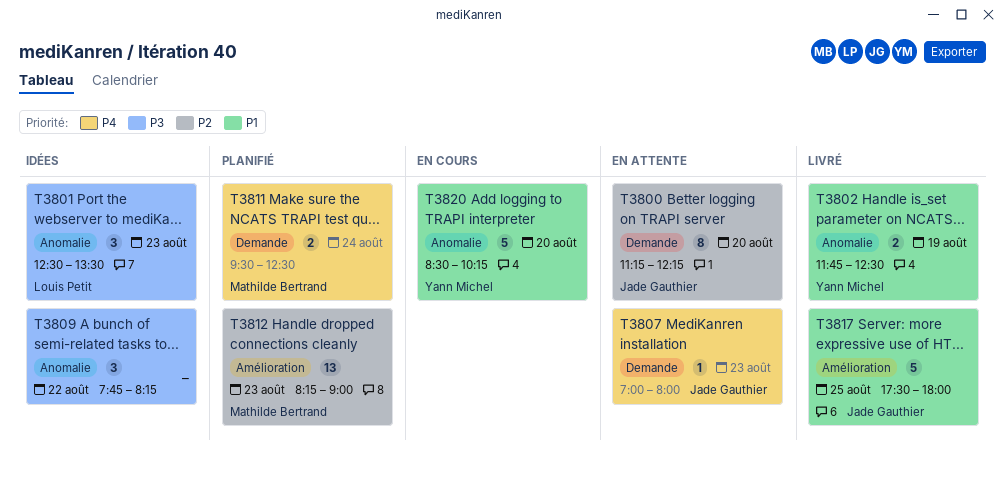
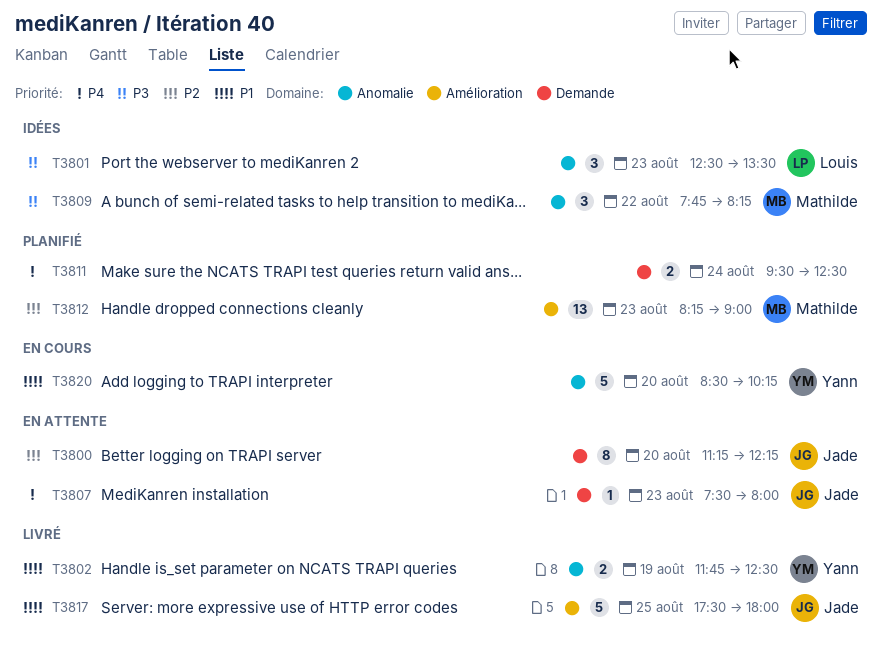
T3807, begins: 07:00 -> 07:30
T3809, owner: none -> Mathilde Bertrand
T3811, owner: Mathilde Bertrand -> none

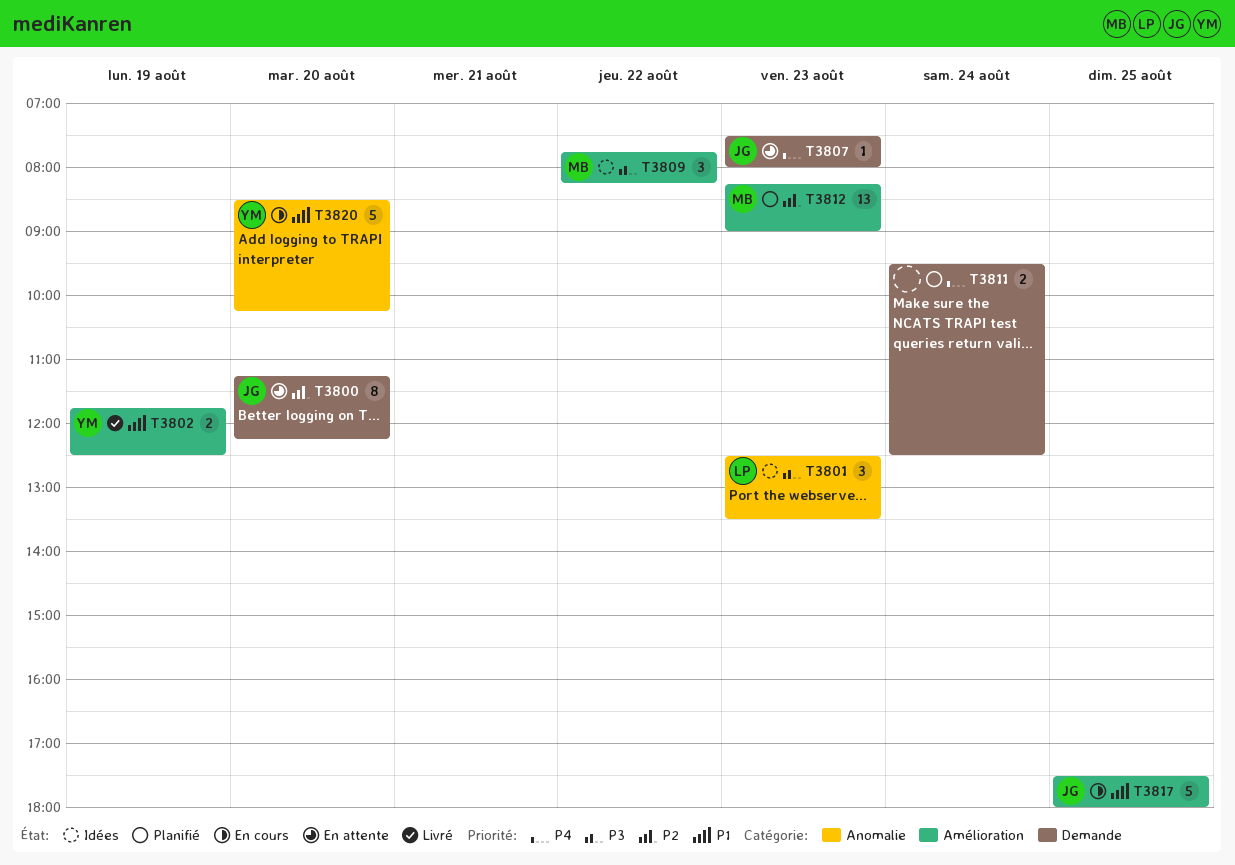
T3802, label: Anomalie -> Amélioration
T3809, label: Anomalie -> Amélioration
T3817, status: Livré -> En cours

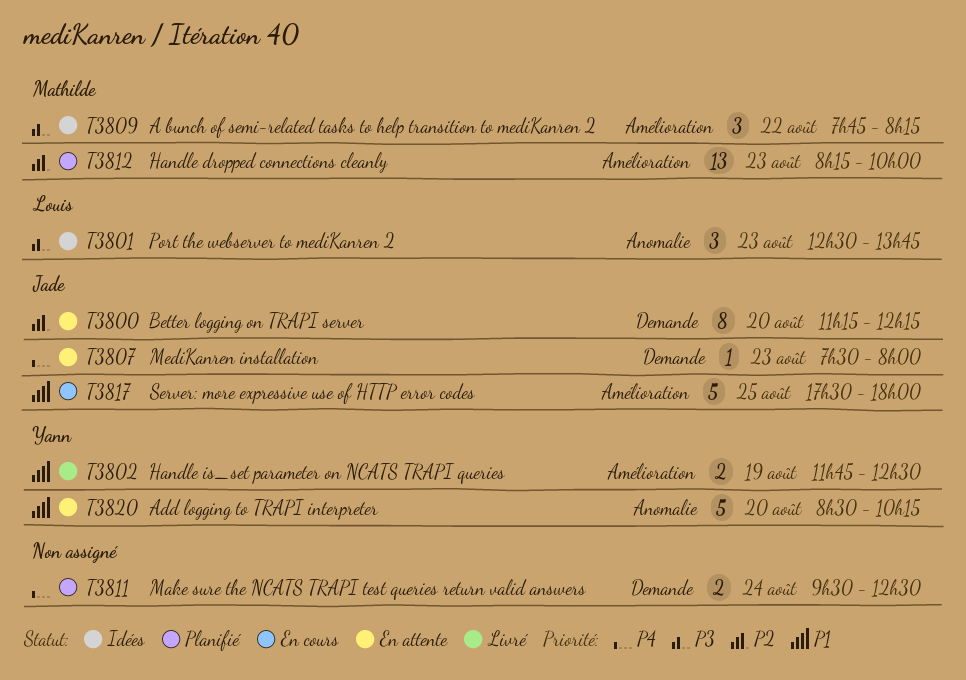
T3801, ends: 13:30 -> 13:45
T3812, ends: 09:00 -> 10:00
T3820, status: En cours -> En attente

